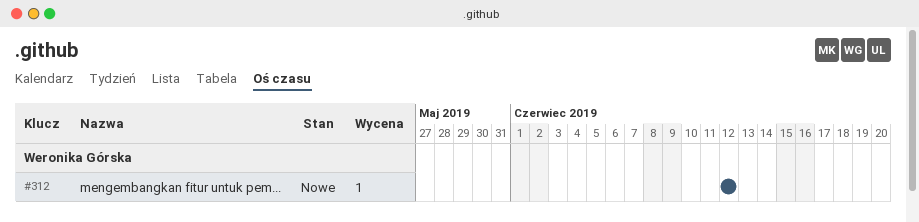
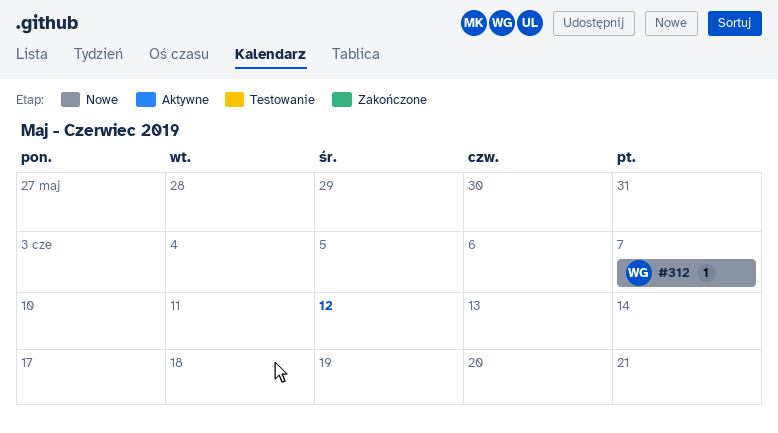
#312, start: Jun 12 -> Jun 7
#312, due: Jun 12 -> Jun 7

